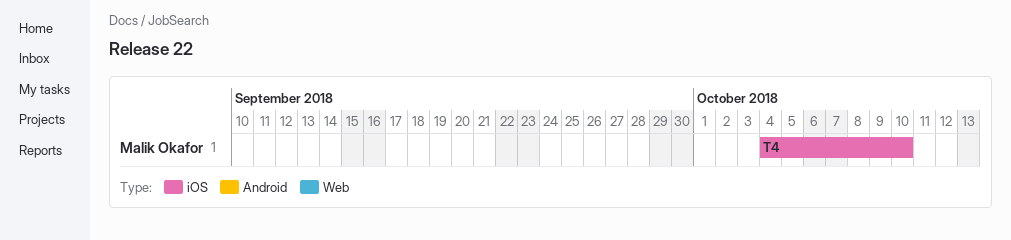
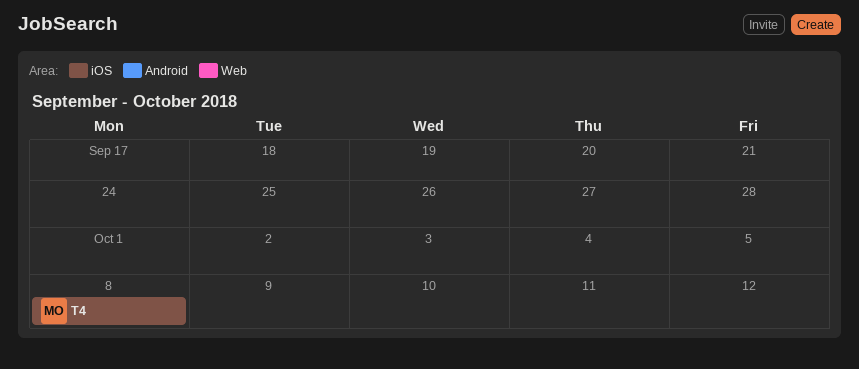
T4, start: Oct 4 -> Oct 8
T4, due: Oct 10 -> Oct 8

